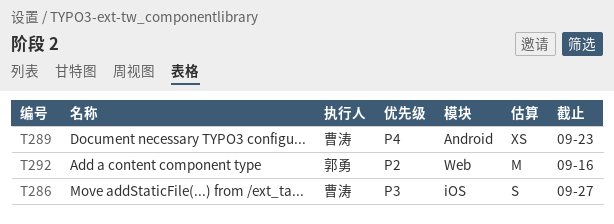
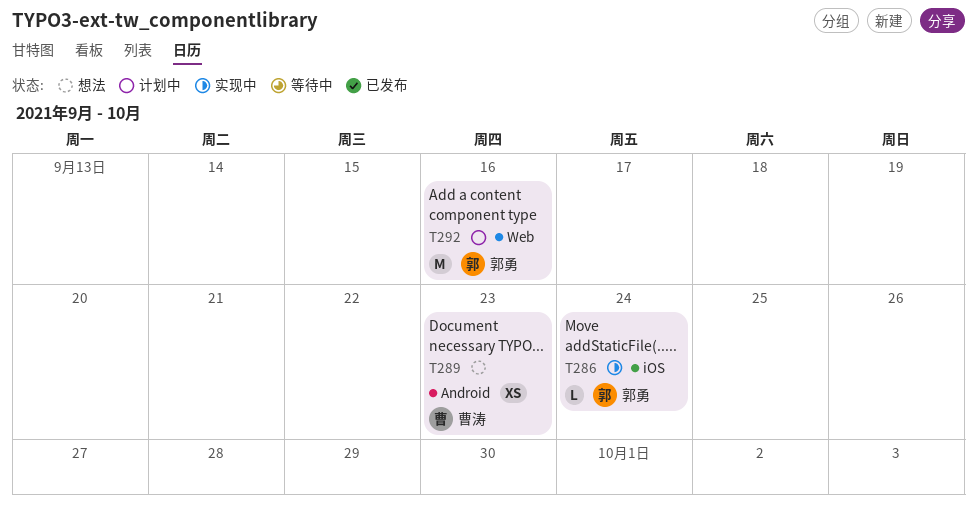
T286, owner: 曹涛 -> 郭勇
T286, estimate: S -> L
T286, due: Sep 27 -> Sep 24

